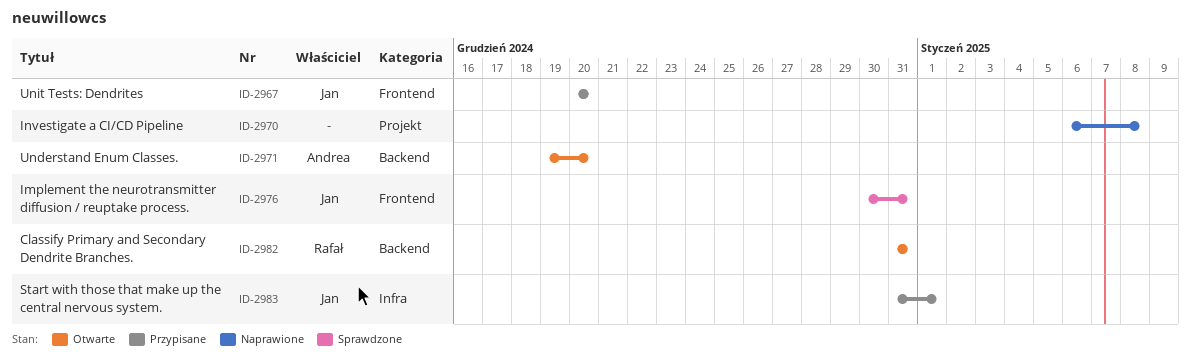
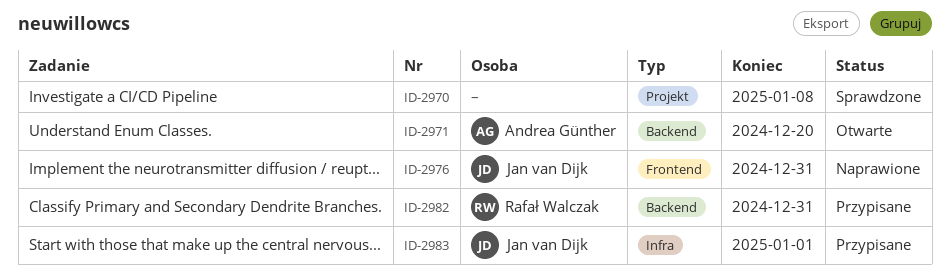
ID-2967: present -> none
ID-2970, status: Naprawione -> Sprawdzone
ID-2976, status: Sprawdzone -> Naprawione
ID-2982, status: Otwarte -> Przypisane

